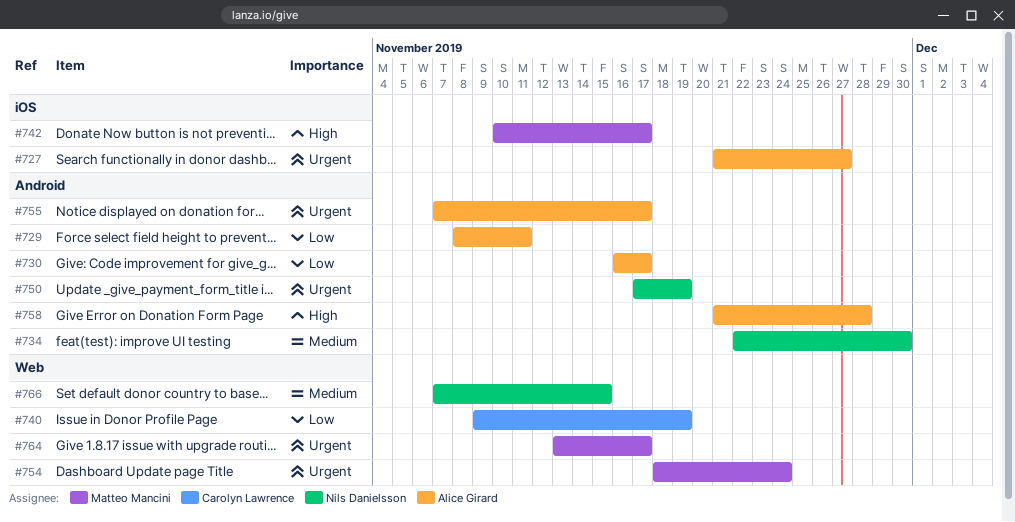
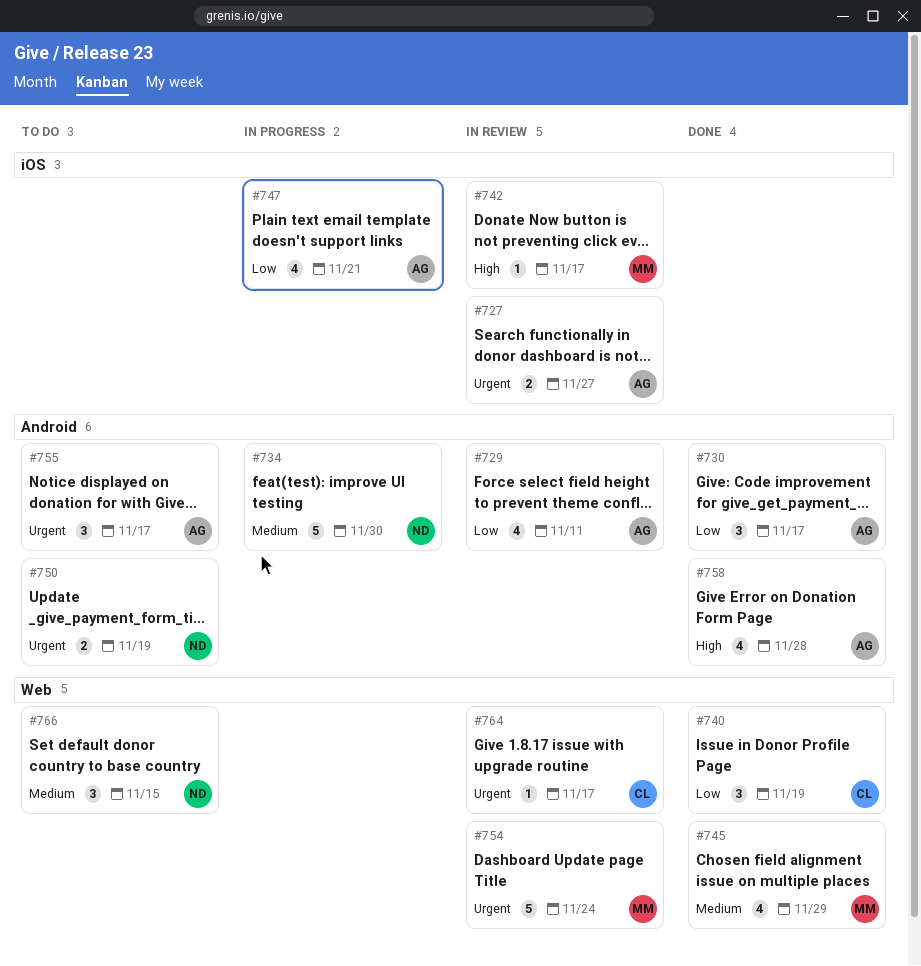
#745: none -> present
#747: none -> present
#764, owner: Matteo Mancini -> Carolyn Lawrence

